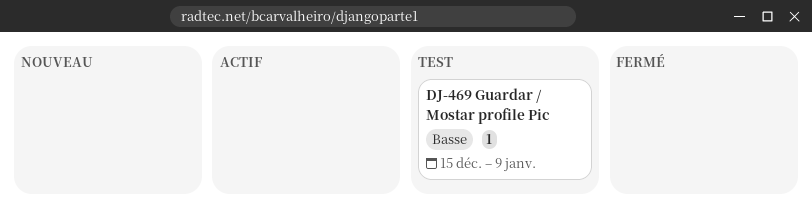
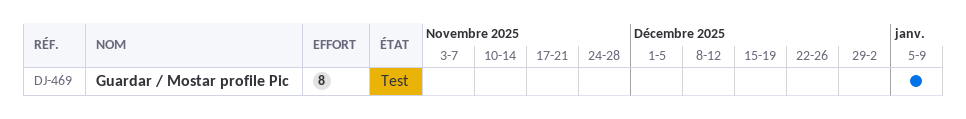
DJ-469, estimate: 1 -> 8
DJ-469, start: Dec 15 -> Jan 5

